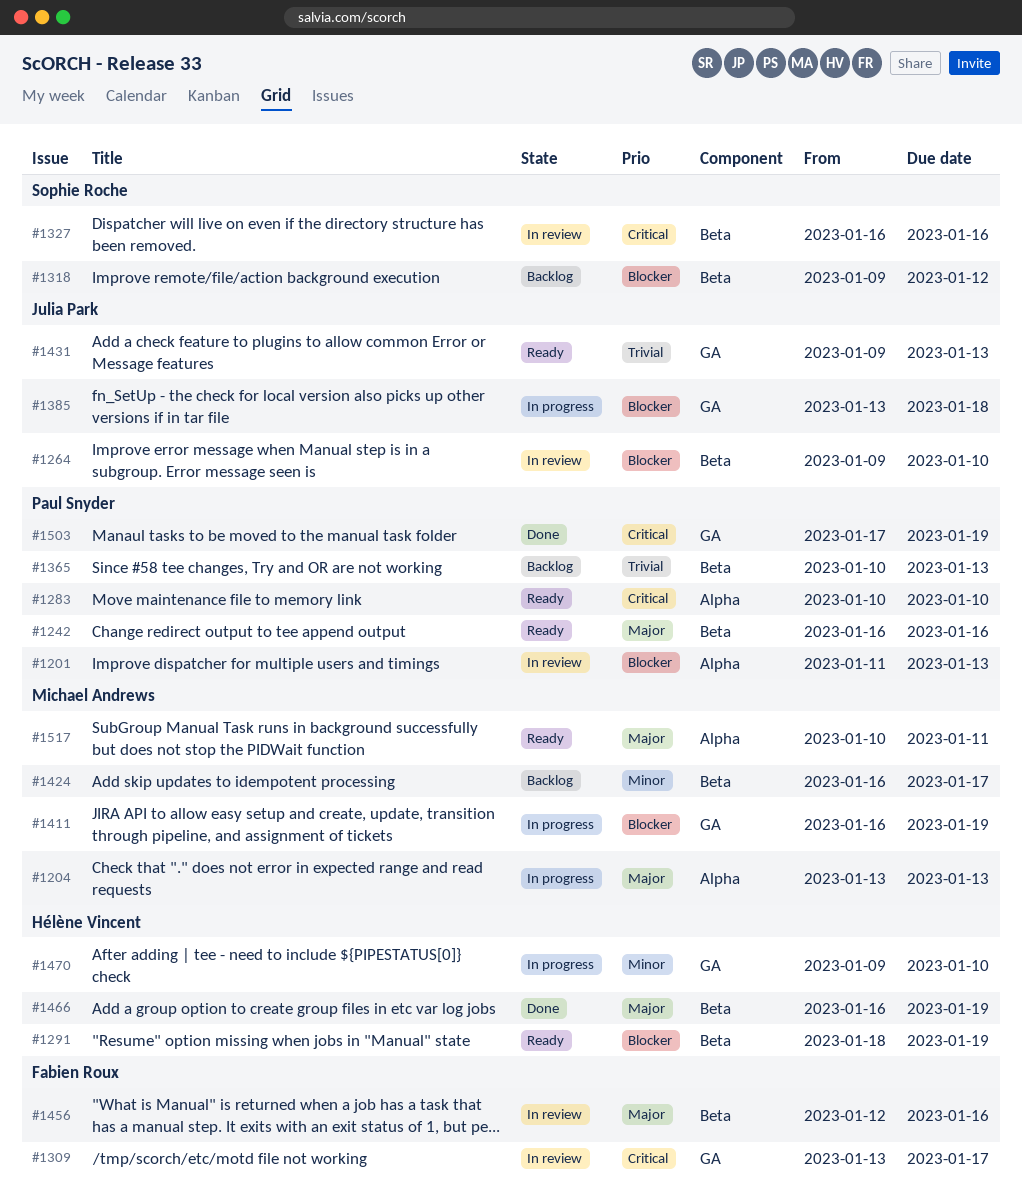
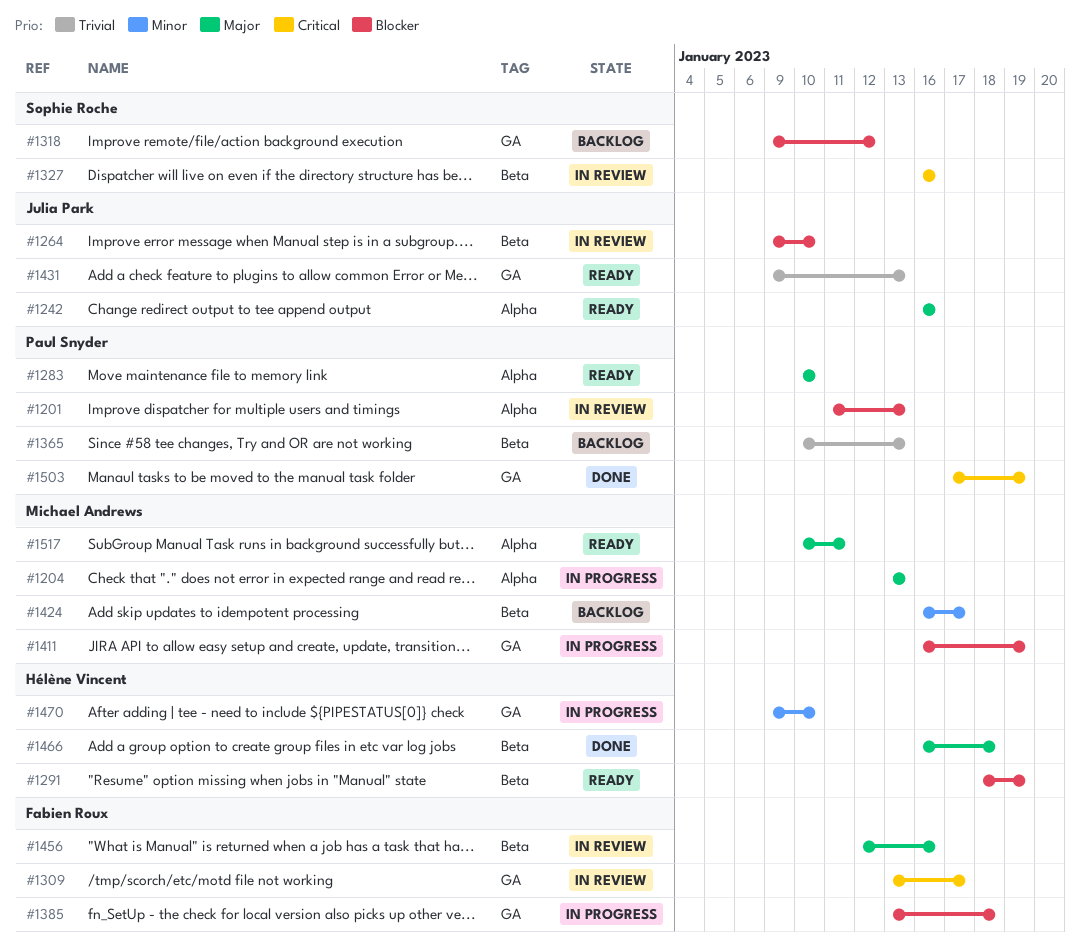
#1242, owner: Paul Snyder -> Julia Park
#1242, label: Beta -> Alpha
#1283, priority: Critical -> Major
#1318, label: Beta -> GA
#1385, owner: Julia Park -> Fabien Roux
#1466, due: Jan 19 -> Jan 18

